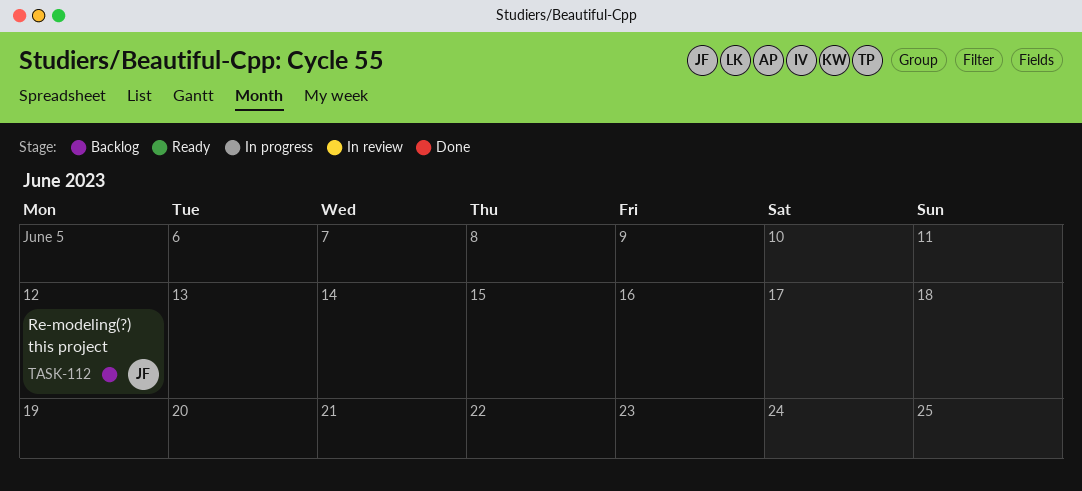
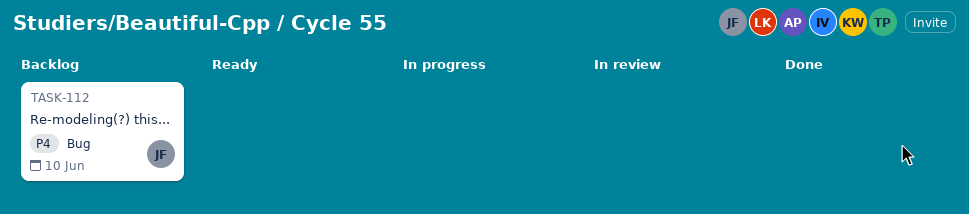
TASK-112, due: Jun 12 -> Jun 10

